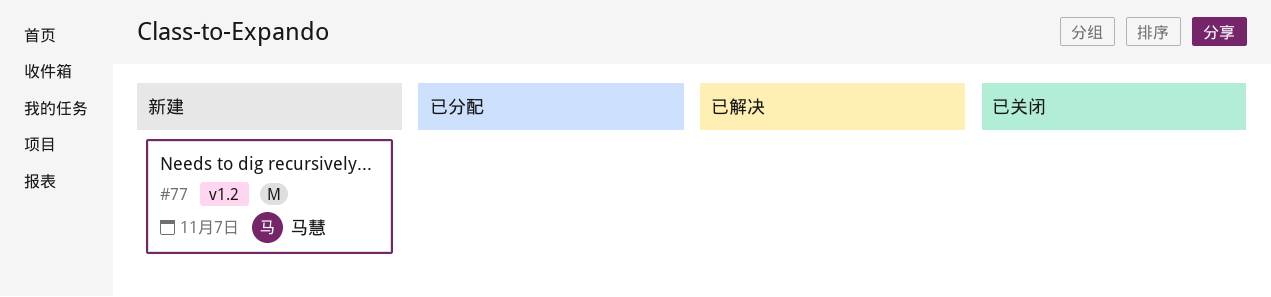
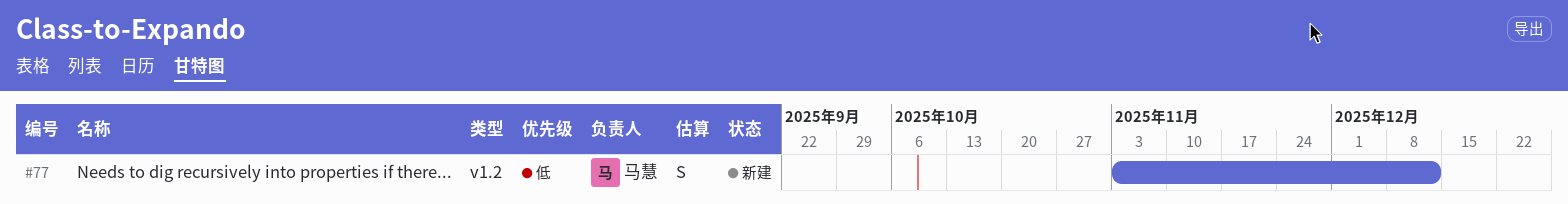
#77, estimate: M -> S
#77, due: Nov 7 -> Dec 12

